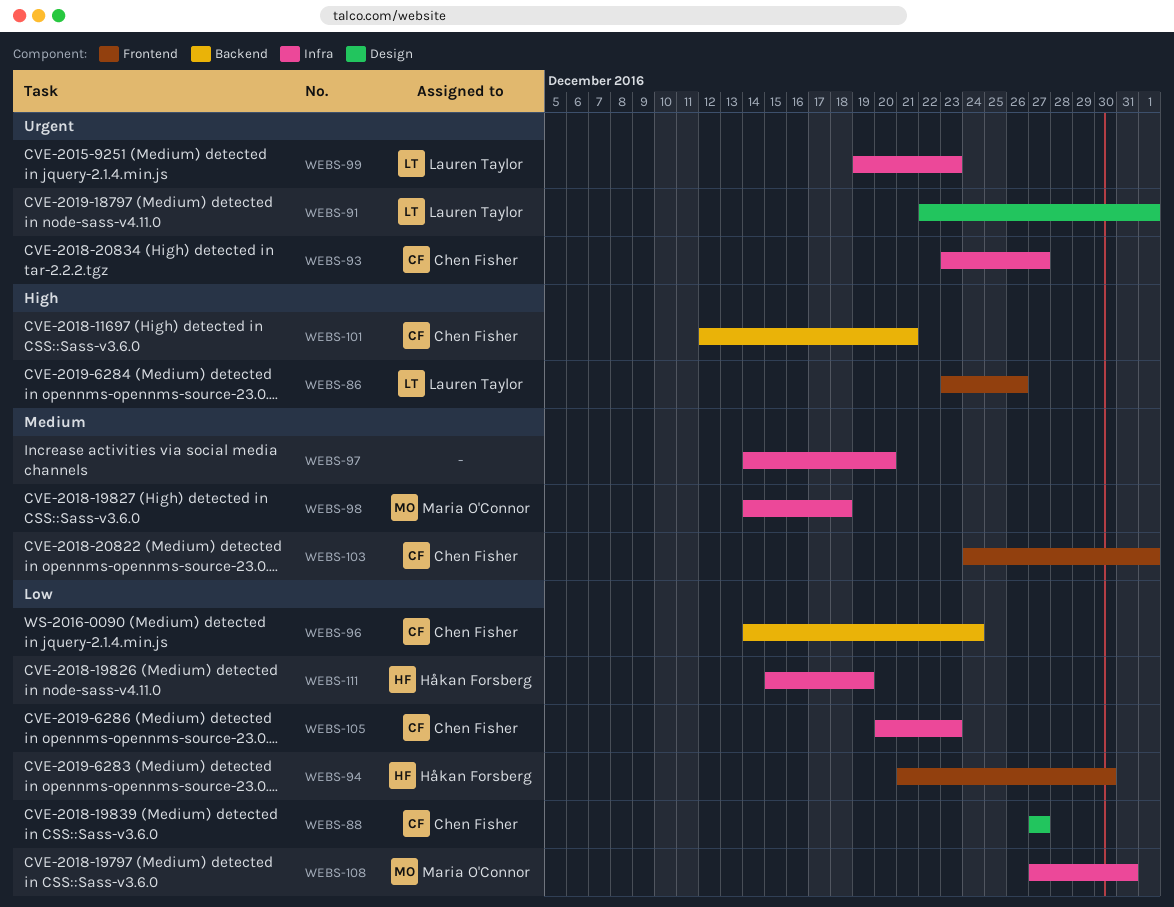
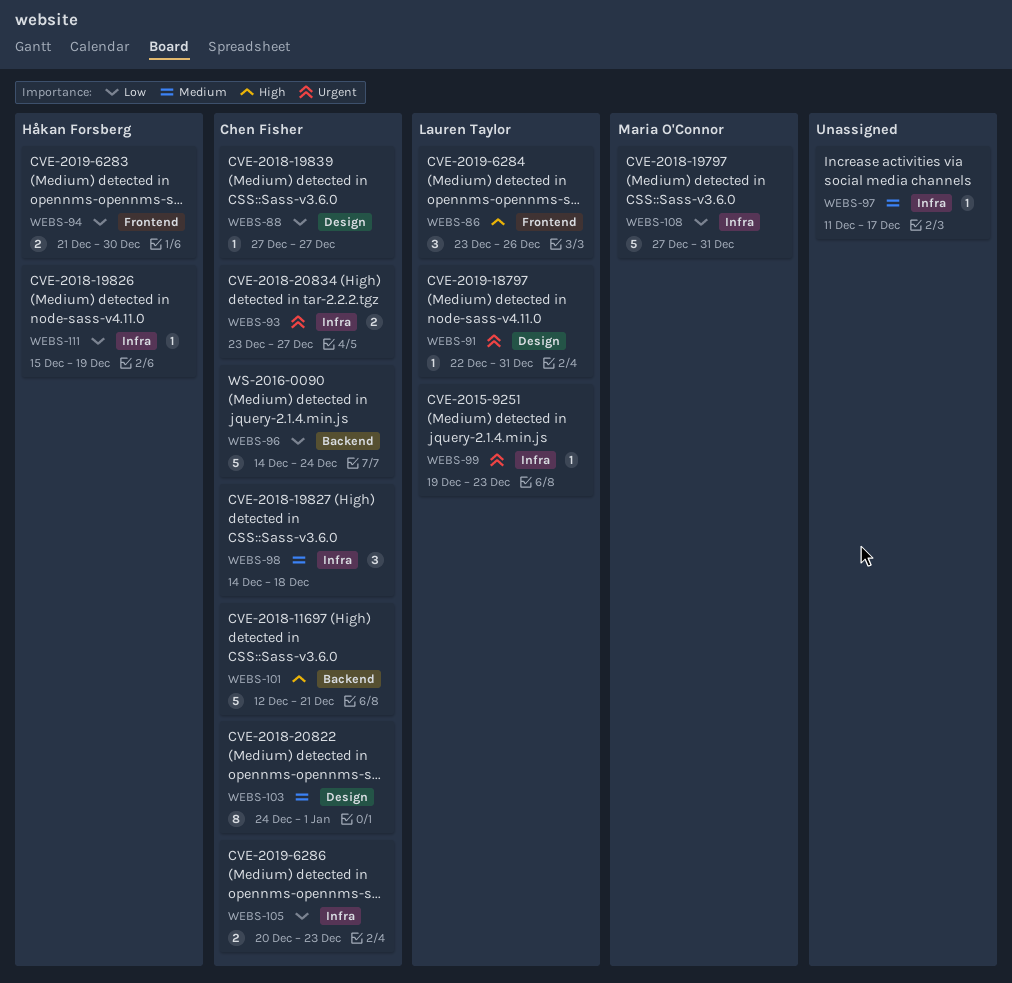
WEBS-91, due: Jan 1 -> Dec 31
WEBS-97, start: Dec 14 -> Dec 11
WEBS-97, due: Dec 20 -> Dec 17
WEBS-98, owner: Maria O'Connor -> Chen Fisher
WEBS-103, label: Frontend -> Design

